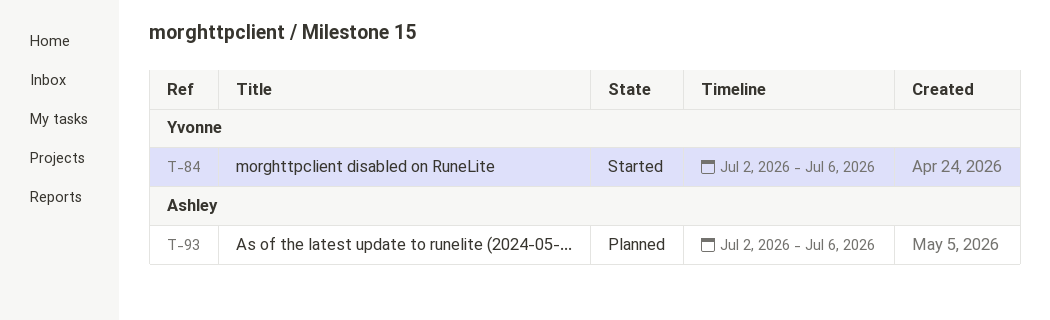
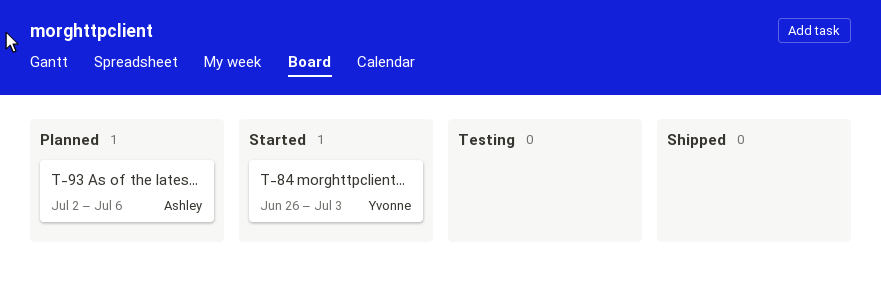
T-84, start: Jul 2 -> Jun 26
T-84, due: Jul 6 -> Jul 3

